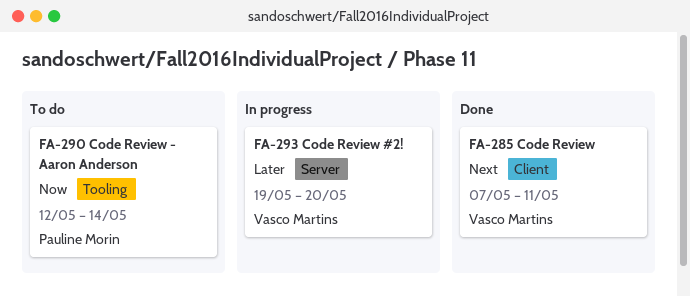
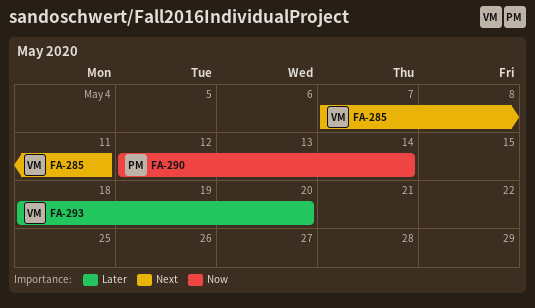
FA-293, start: May 19 -> May 18

